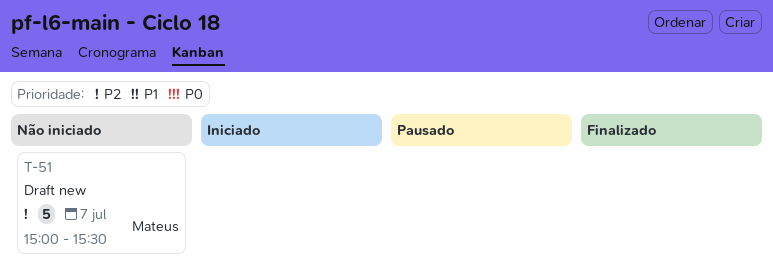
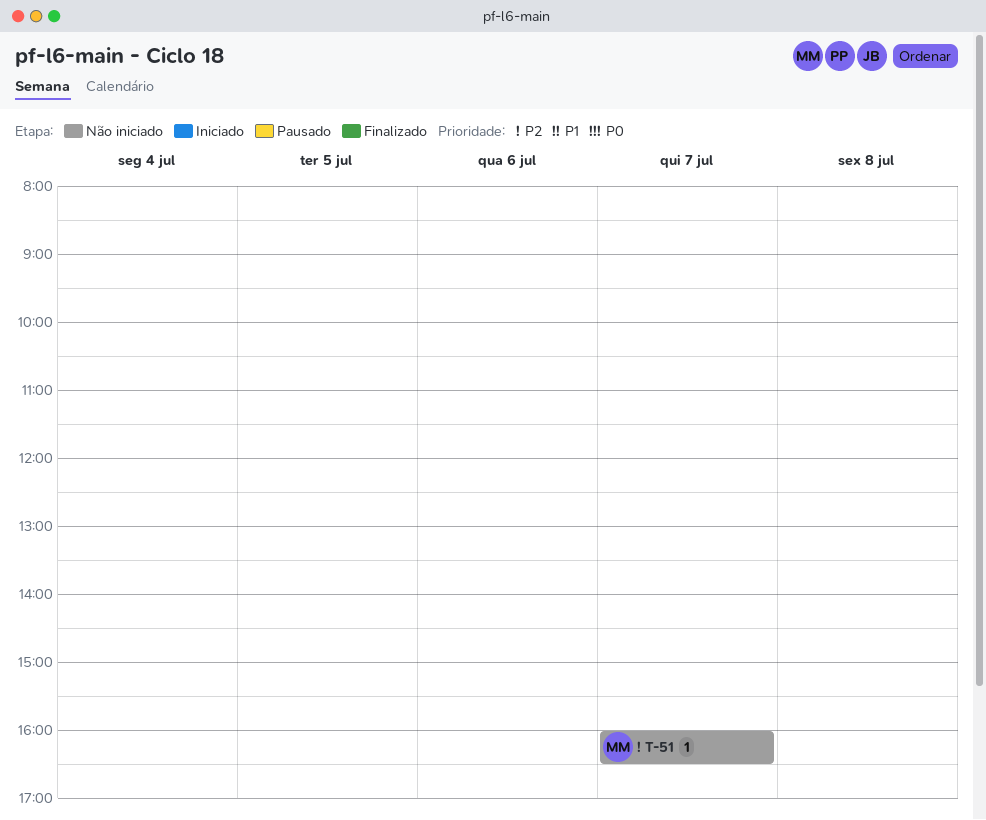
T-51, estimate: 5 -> 1
T-51, begins: 15:00 -> 16:00
T-51, ends: 15:30 -> 16:30

